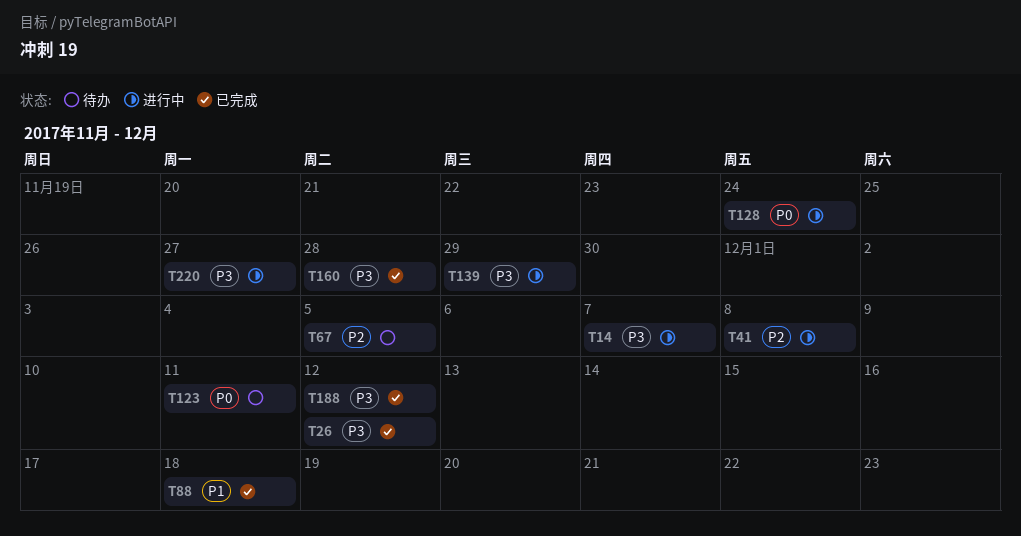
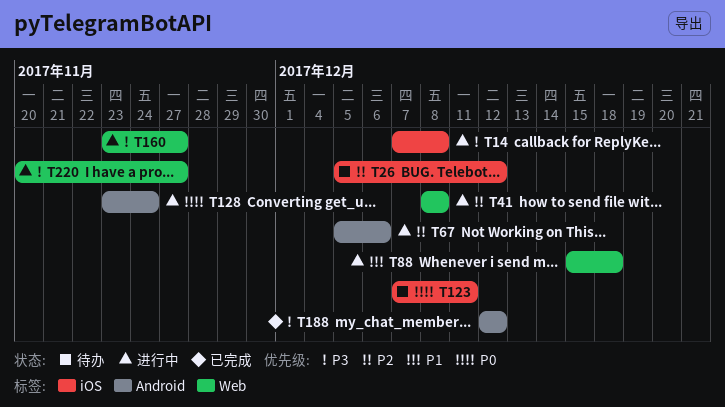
T14, due: Dec 7 -> Dec 8
T26, status: 已完成 -> 待办
T26, priority: P3 -> P2
T67, status: 待办 -> 进行中
T67, due: Dec 5 -> Dec 6
T88, status: 已完成 -> 进行中
T139: present -> none
T160, status: 已完成 -> 进行中
T160, due: Nov 28 -> Nov 27

